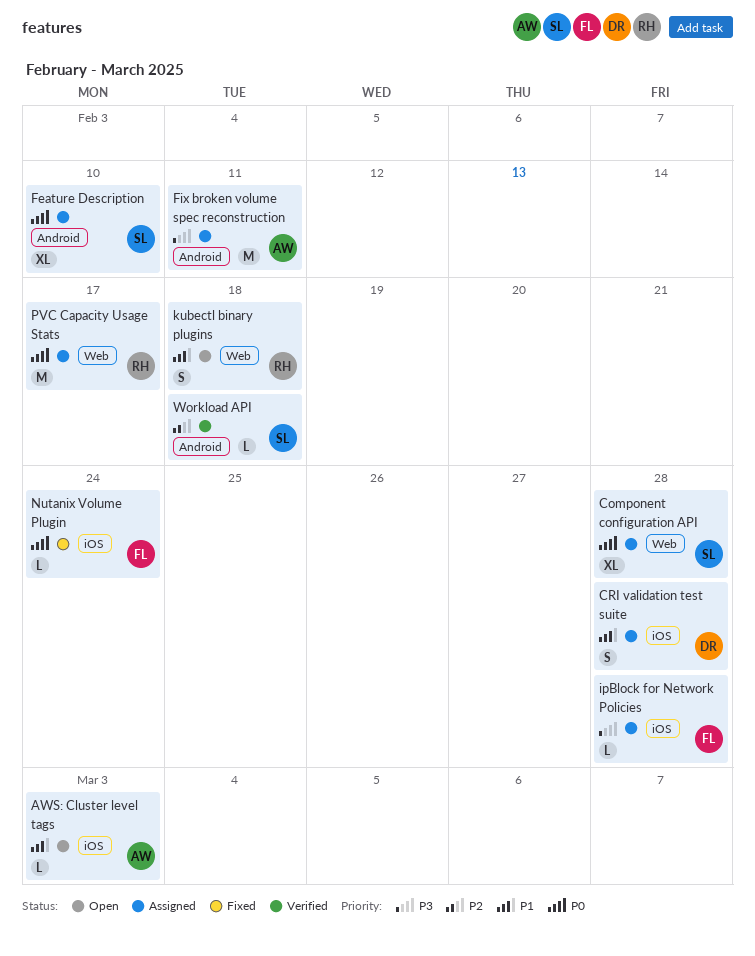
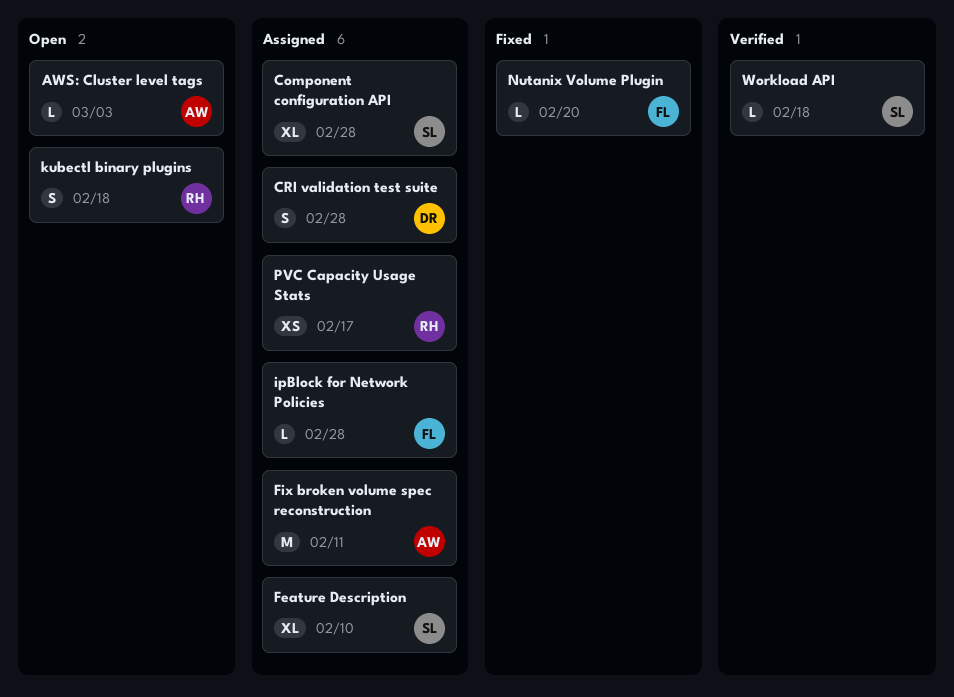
Nutanix Volume Plugin, due: Feb 24 -> Feb 20
PVC Capacity Usage Stats, estimate: M -> XS

